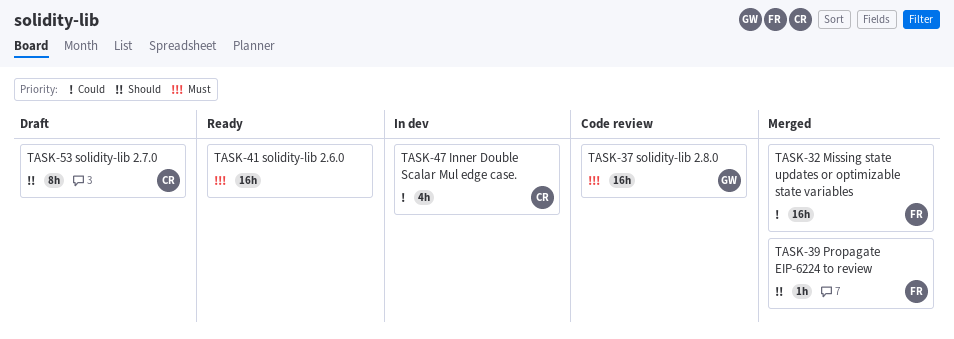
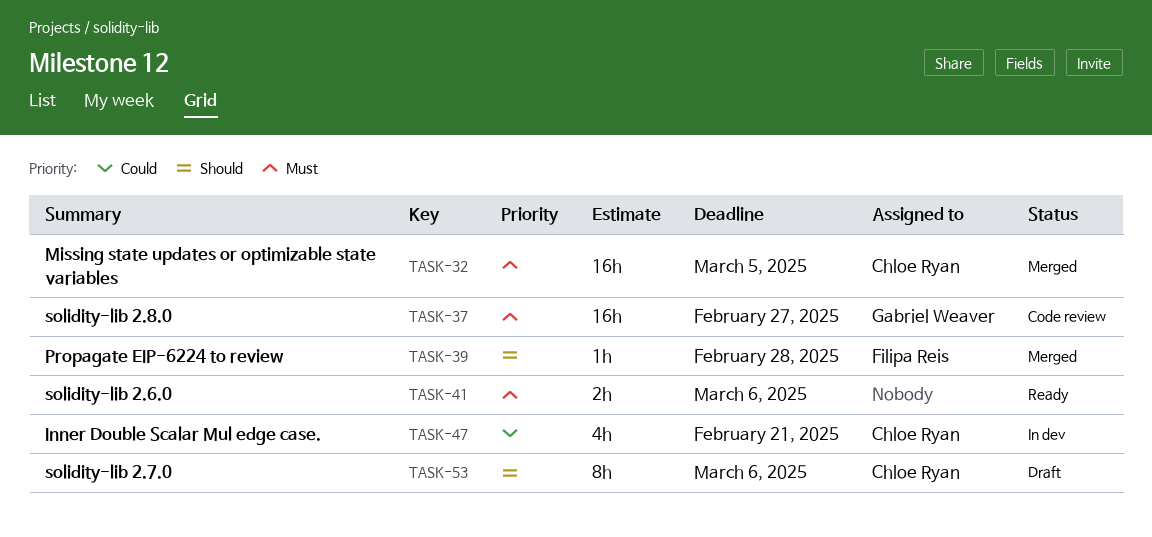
TASK-32, owner: Filipa Reis -> Chloe Ryan
TASK-32, priority: Could -> Must
TASK-41, estimate: 16h -> 2h

